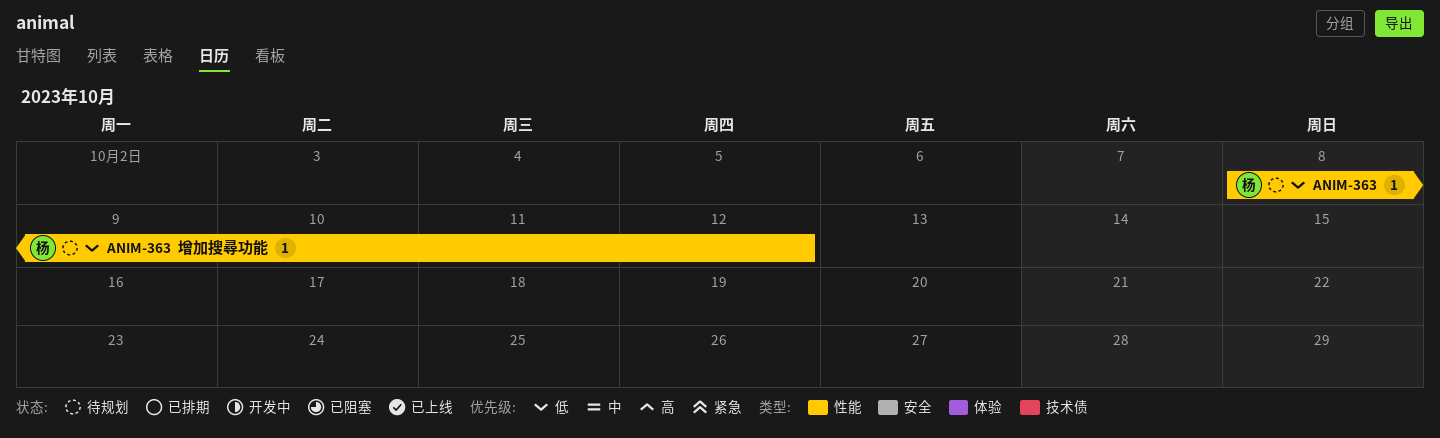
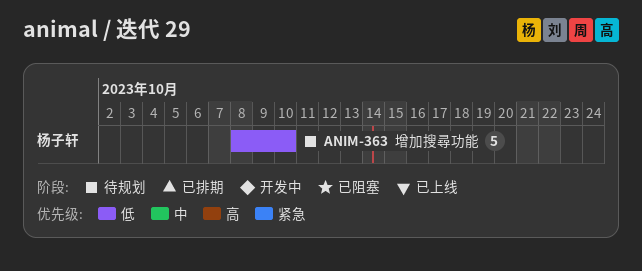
ANIM-363, estimate: 1 -> 5
ANIM-363, due: Oct 12 -> Oct 10

